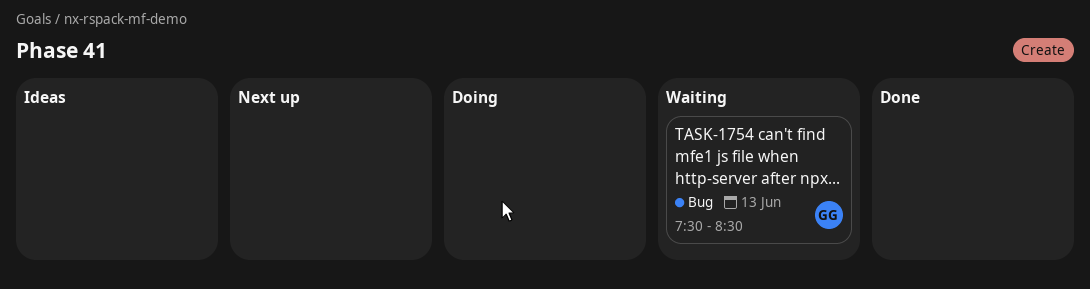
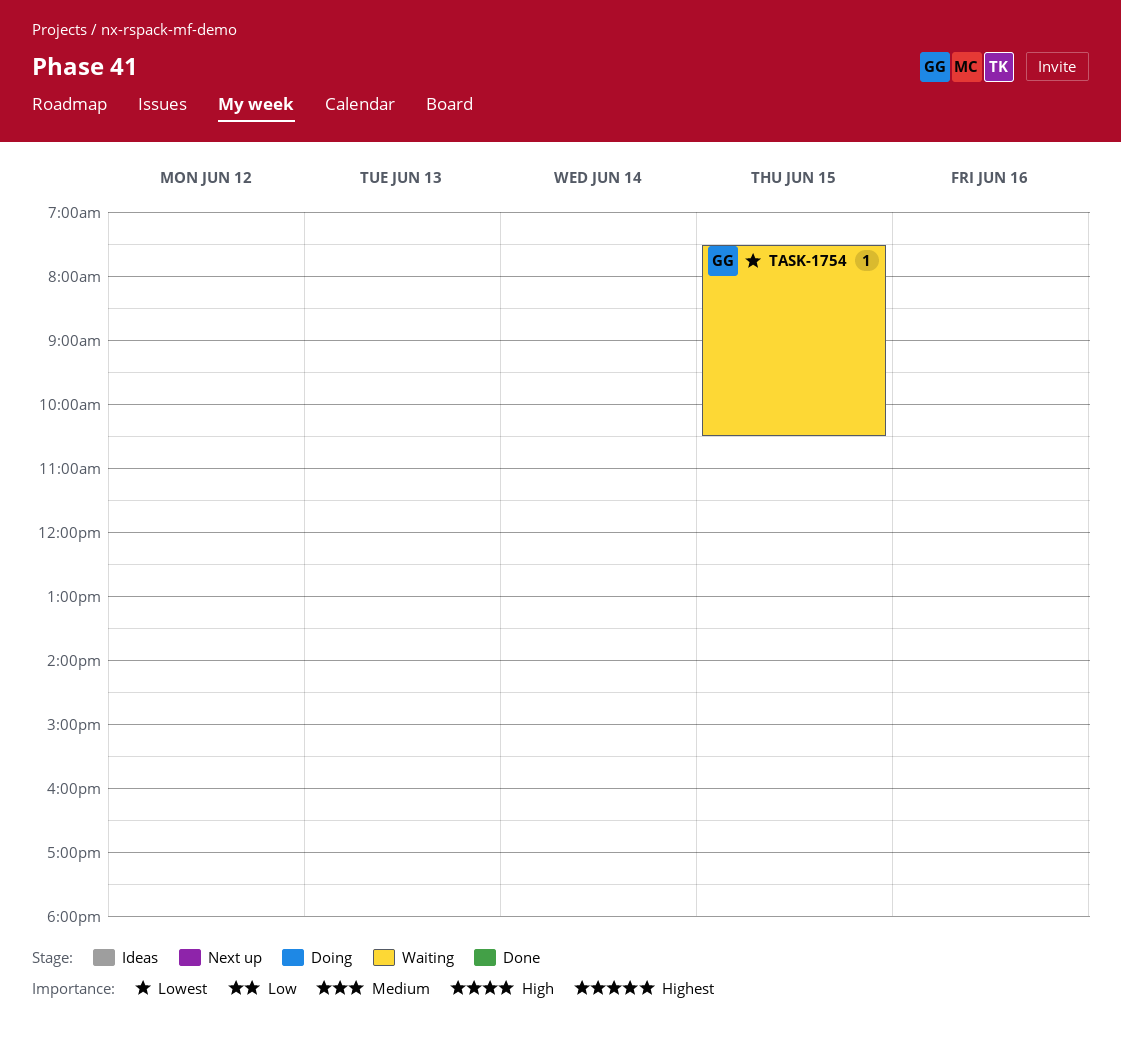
TASK-1754, day: Jun 13 -> Jun 15
TASK-1754, ends: 08:30 -> 10:30

